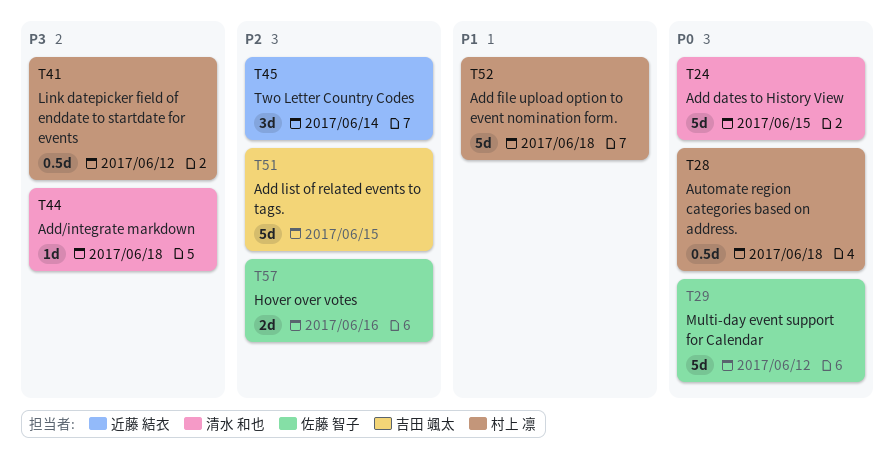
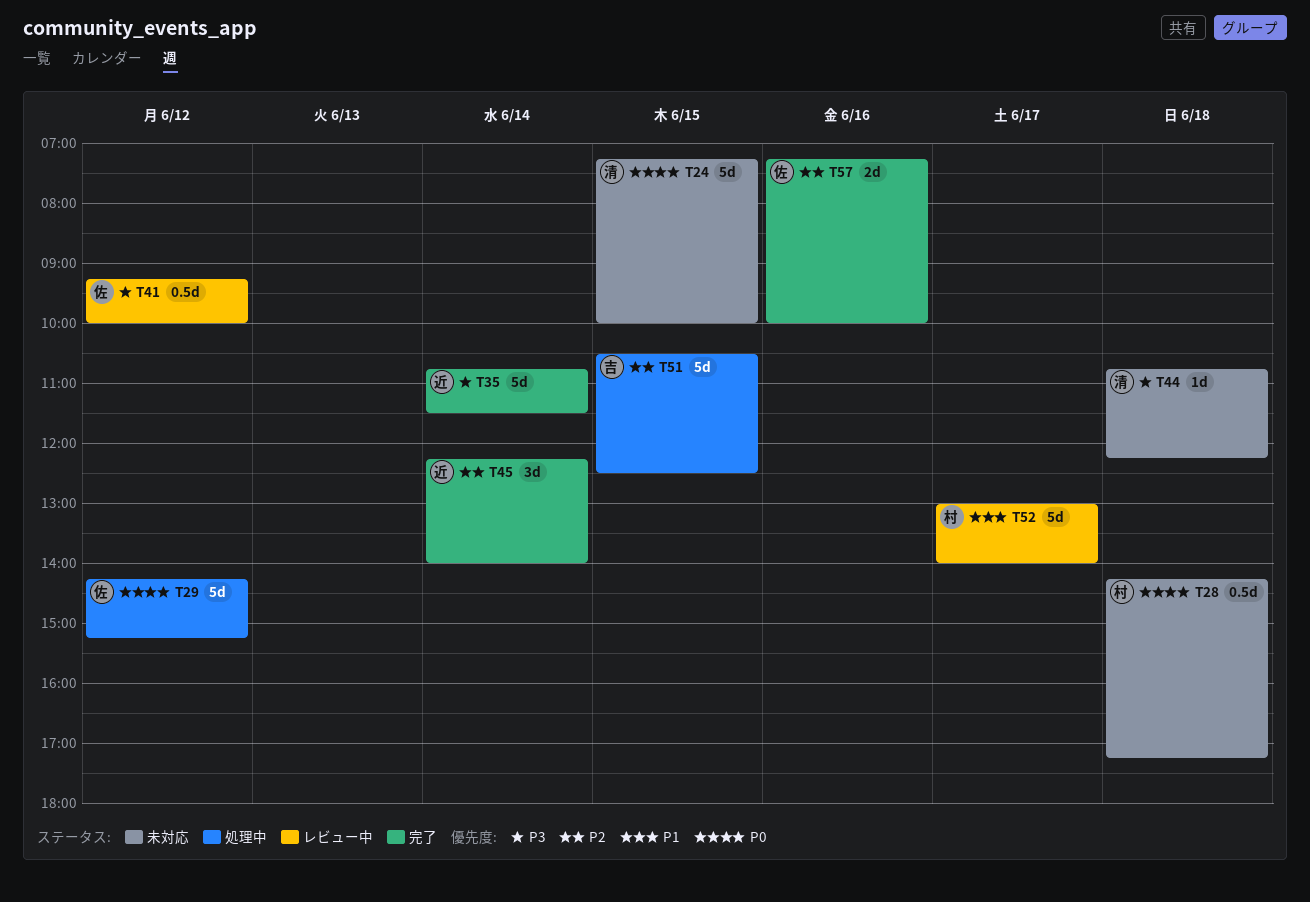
T35: none -> present
T41, owner: 村上 凛 -> 佐藤 智子
T52, day: Jun 18 -> Jun 17

